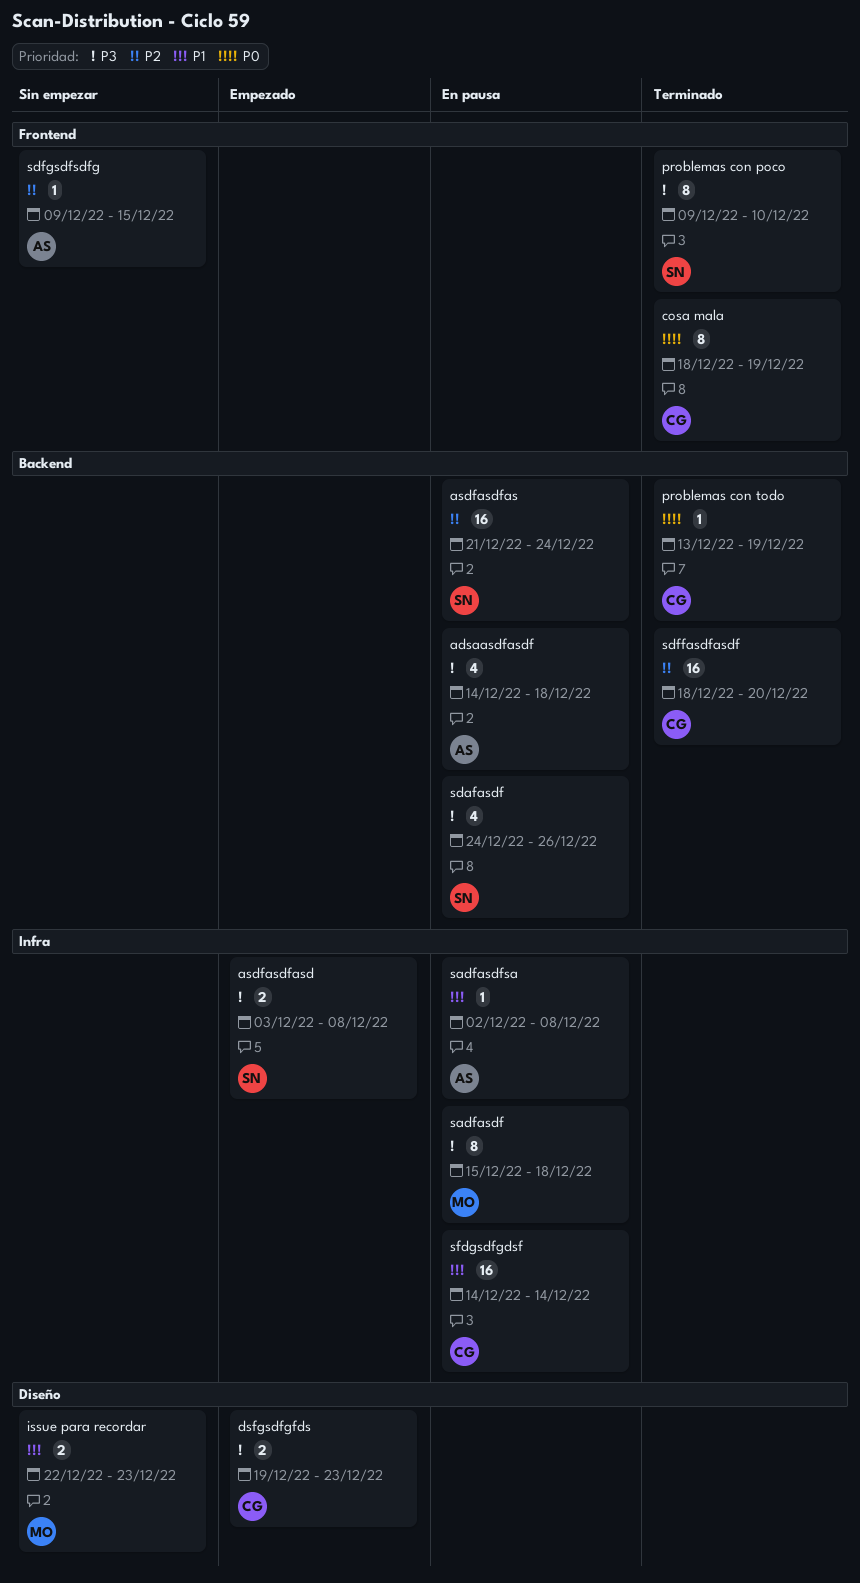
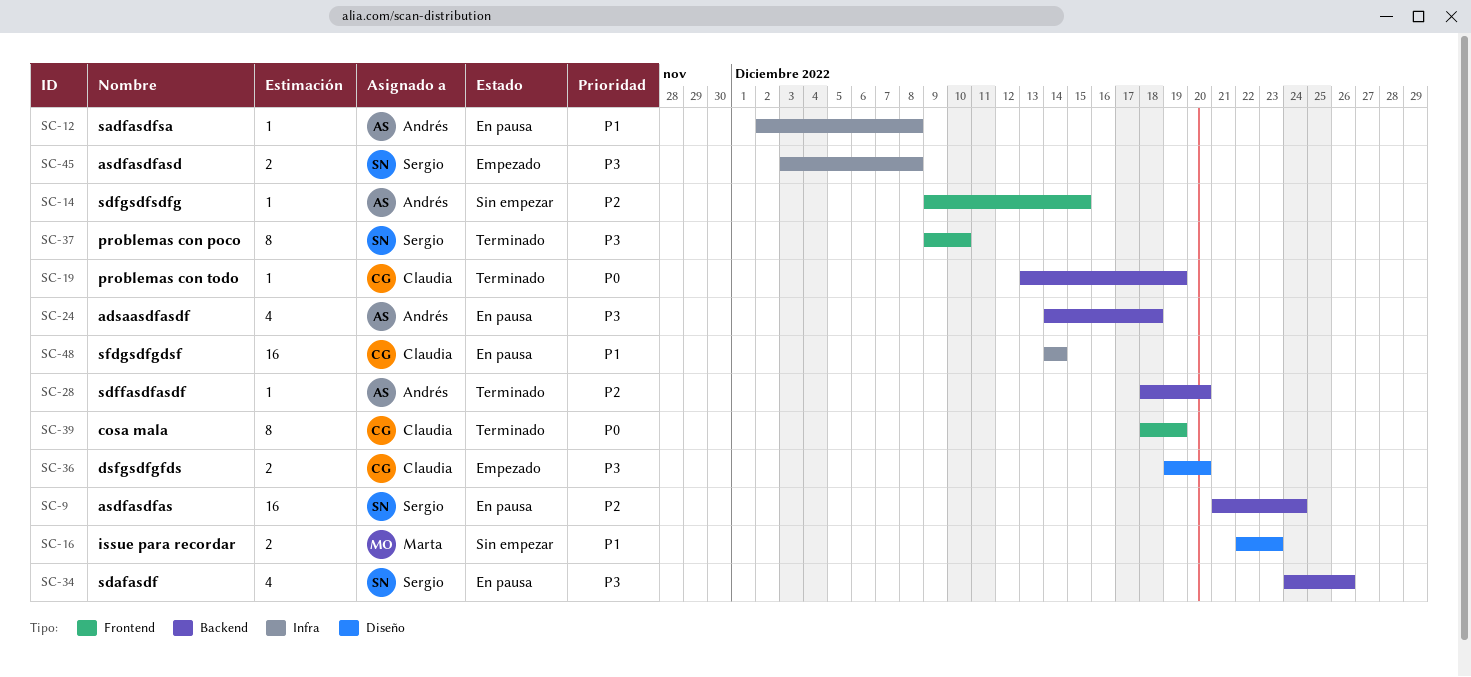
dsfgsdfgfds, due: Dec 23 -> Dec 20
sadfasdf: present -> none
sdffasdfasdf, owner: Claudia -> Andrés
sdffasdfasdf, estimate: 16 -> 1

